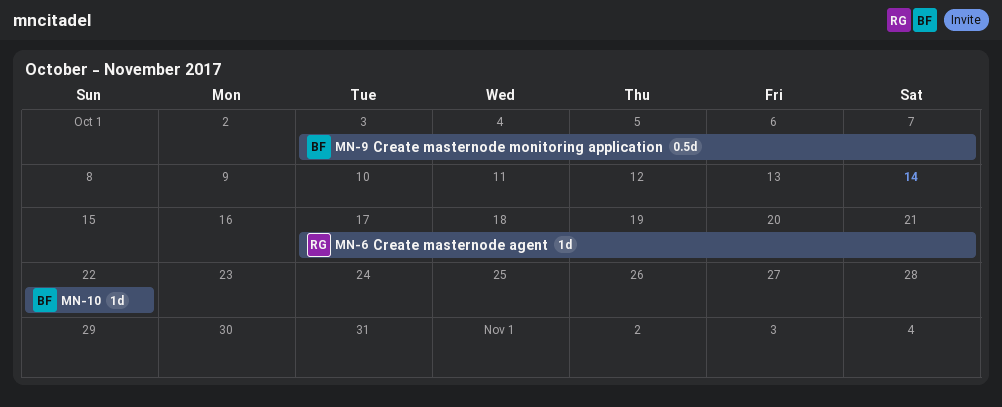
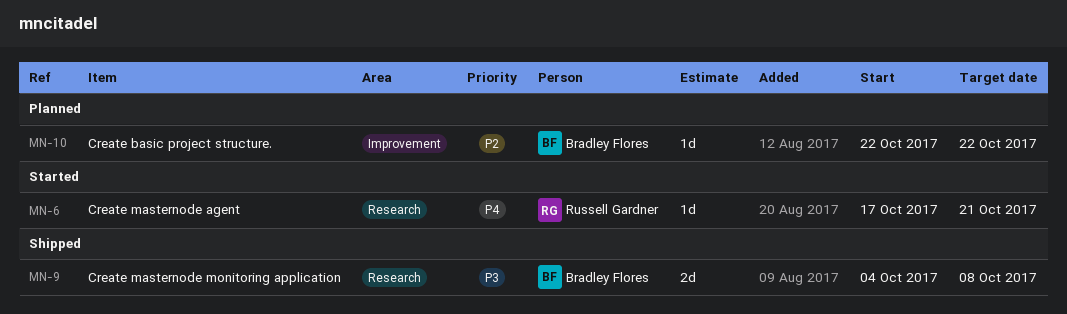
MN-9, estimate: 0.5d -> 2d
MN-9, start: Oct 3 -> Oct 4
MN-9, due: Oct 7 -> Oct 8

